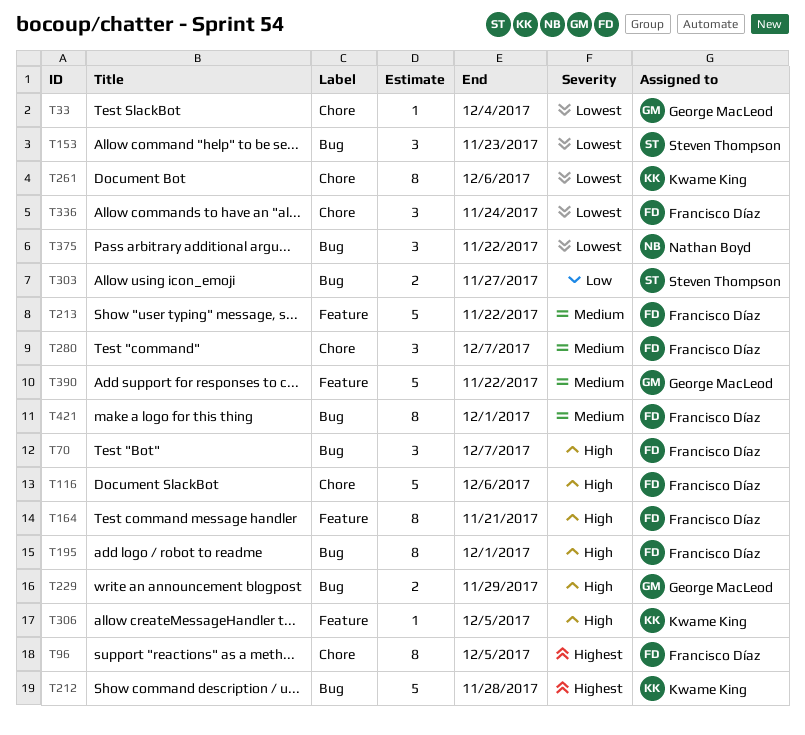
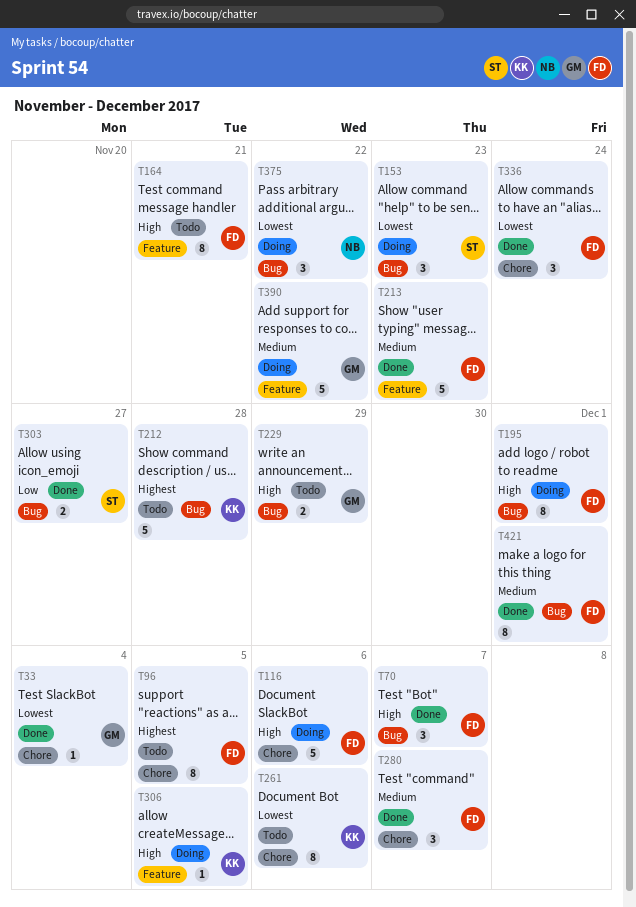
T213, due: Nov 22 -> Nov 23

